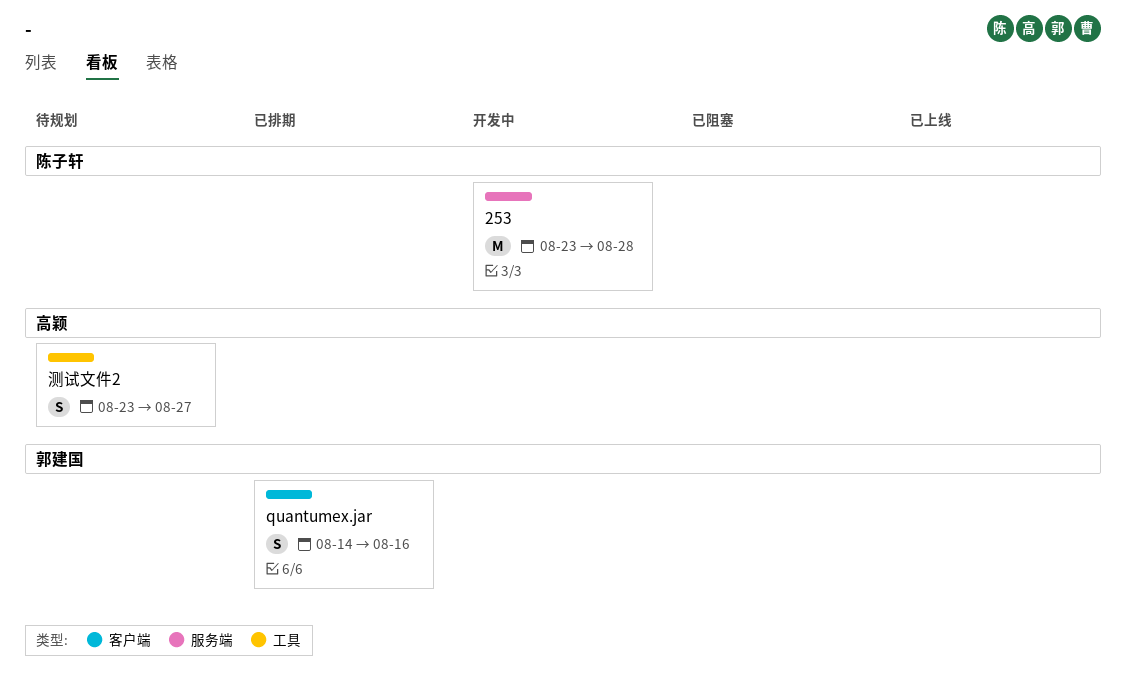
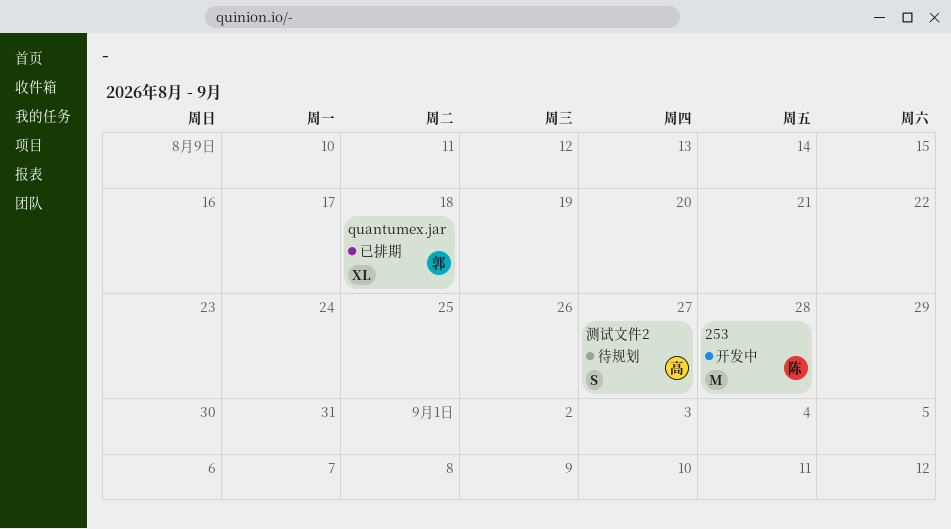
quantumex.jar, estimate: S -> XL
quantumex.jar, due: Aug 16 -> Aug 18

